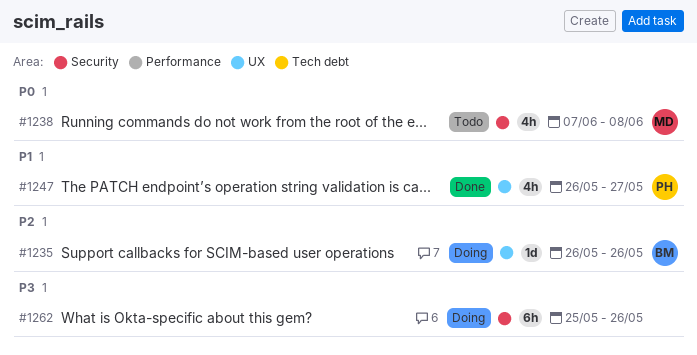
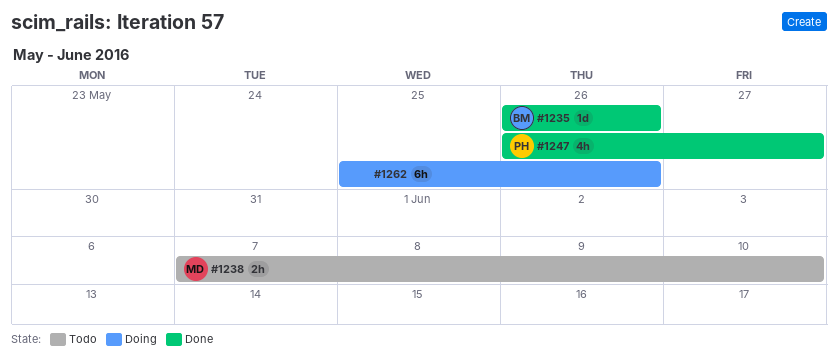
#1235, status: Doing -> Done
#1238, estimate: 4h -> 2h
#1238, due: Jun 8 -> Jun 10

